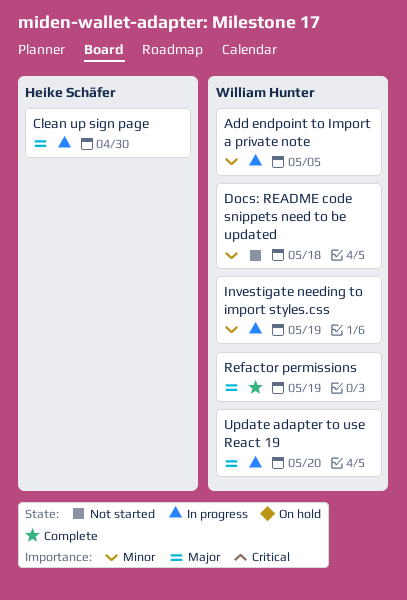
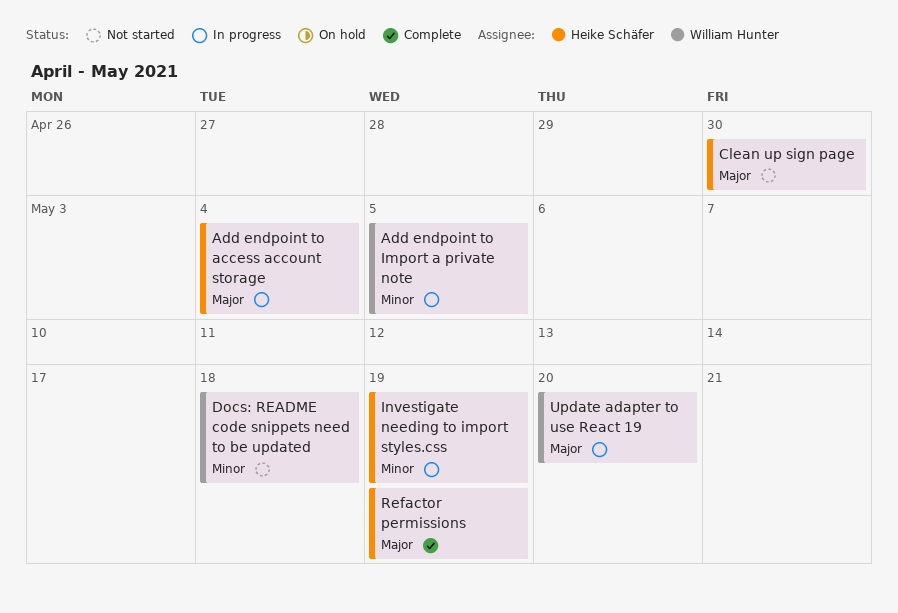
Add endpoint to access account storage: none -> present
Clean up sign page, status: In progress -> Not started
Investigate needing to import styles.css, owner: William Hunter -> Heike Schäfer
Refactor permissions, owner: William Hunter -> Heike Schäfer

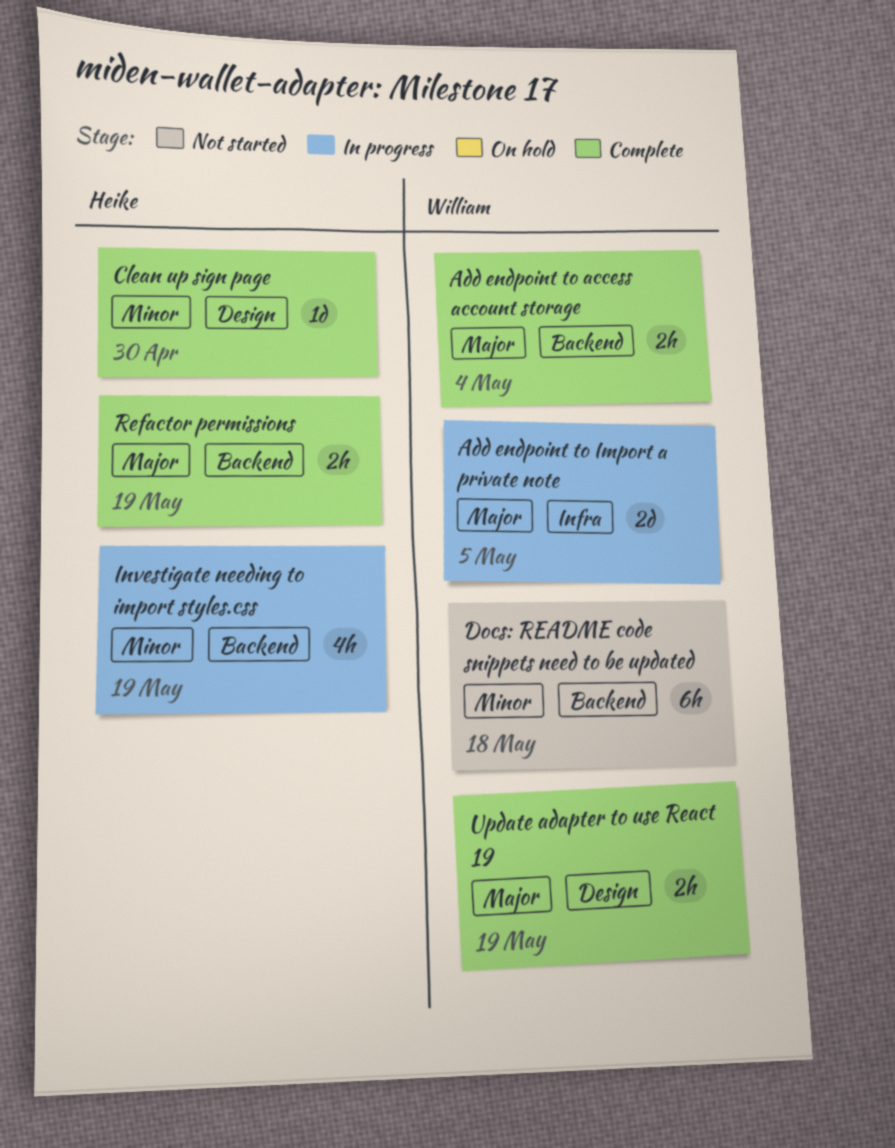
Add endpoint to access account storage, status: In progress -> Complete
Add endpoint to access account storage, owner: Heike Schäfer -> William Hunter
Add endpoint to Import a private note, priority: Minor -> Major
Clean up sign page, status: Not started -> Complete
Clean up sign page, priority: Major -> Minor
Update adapter to use React 19, status: In progress -> Complete
Update adapter to use React 19, due: May 20 -> May 19

